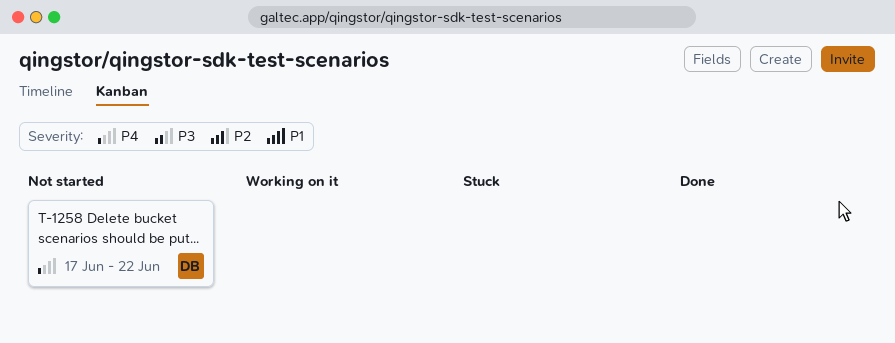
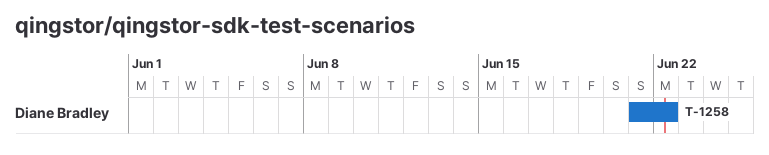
T-1258, start: Jun 17 -> Jun 21

